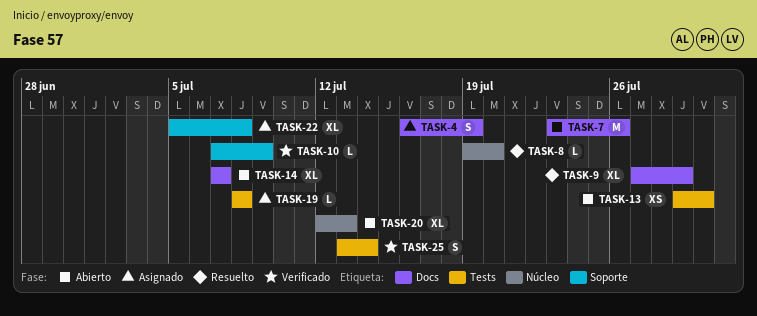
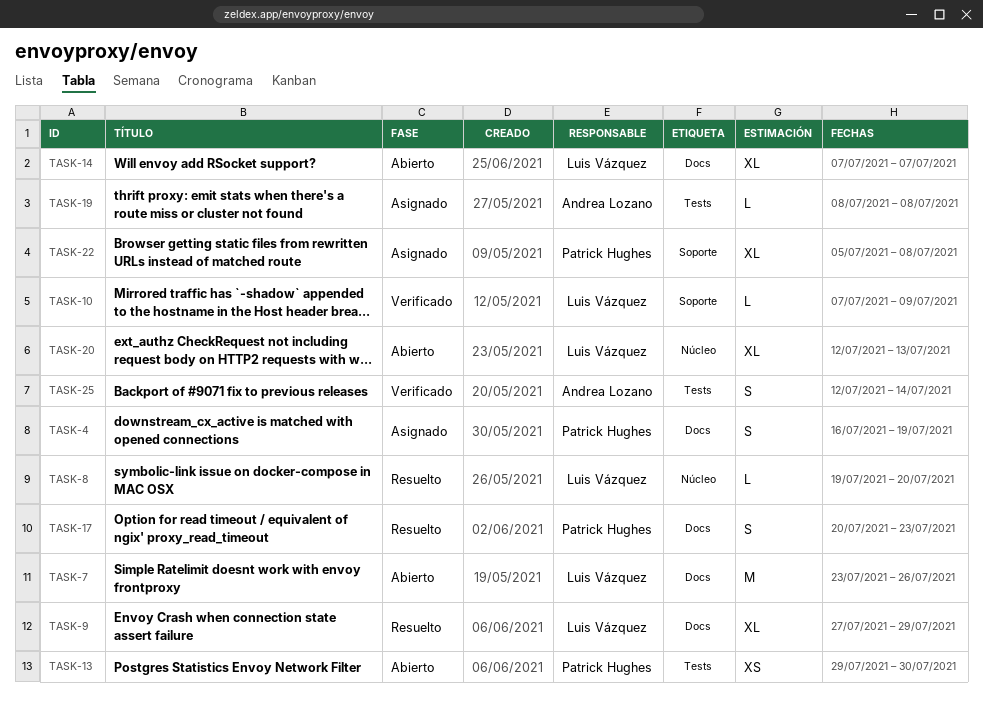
TASK-17: none -> present
TASK-25, start: Jul 13 -> Jul 12

